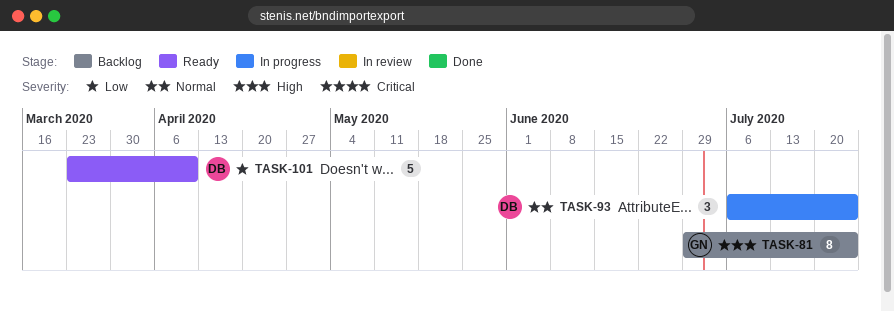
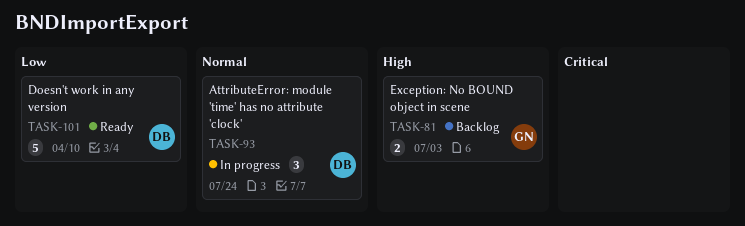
TASK-81, estimate: 8 -> 2
TASK-81, due: Jul 24 -> Jul 3

